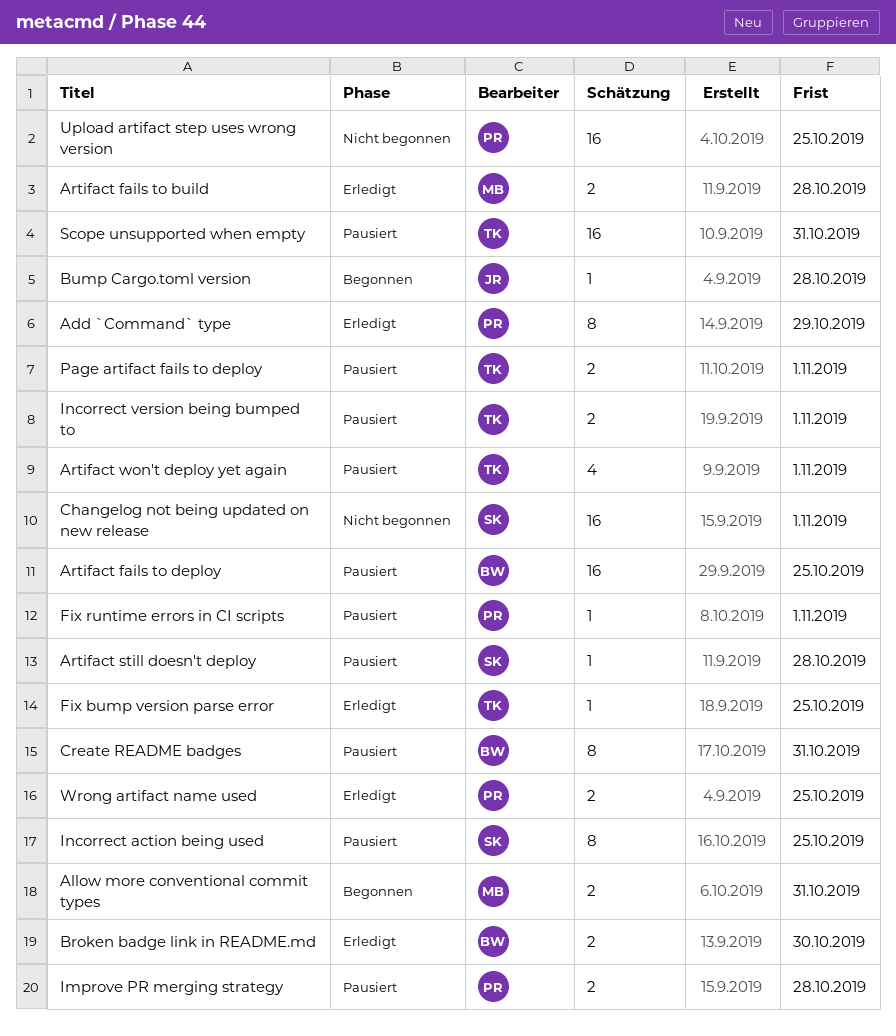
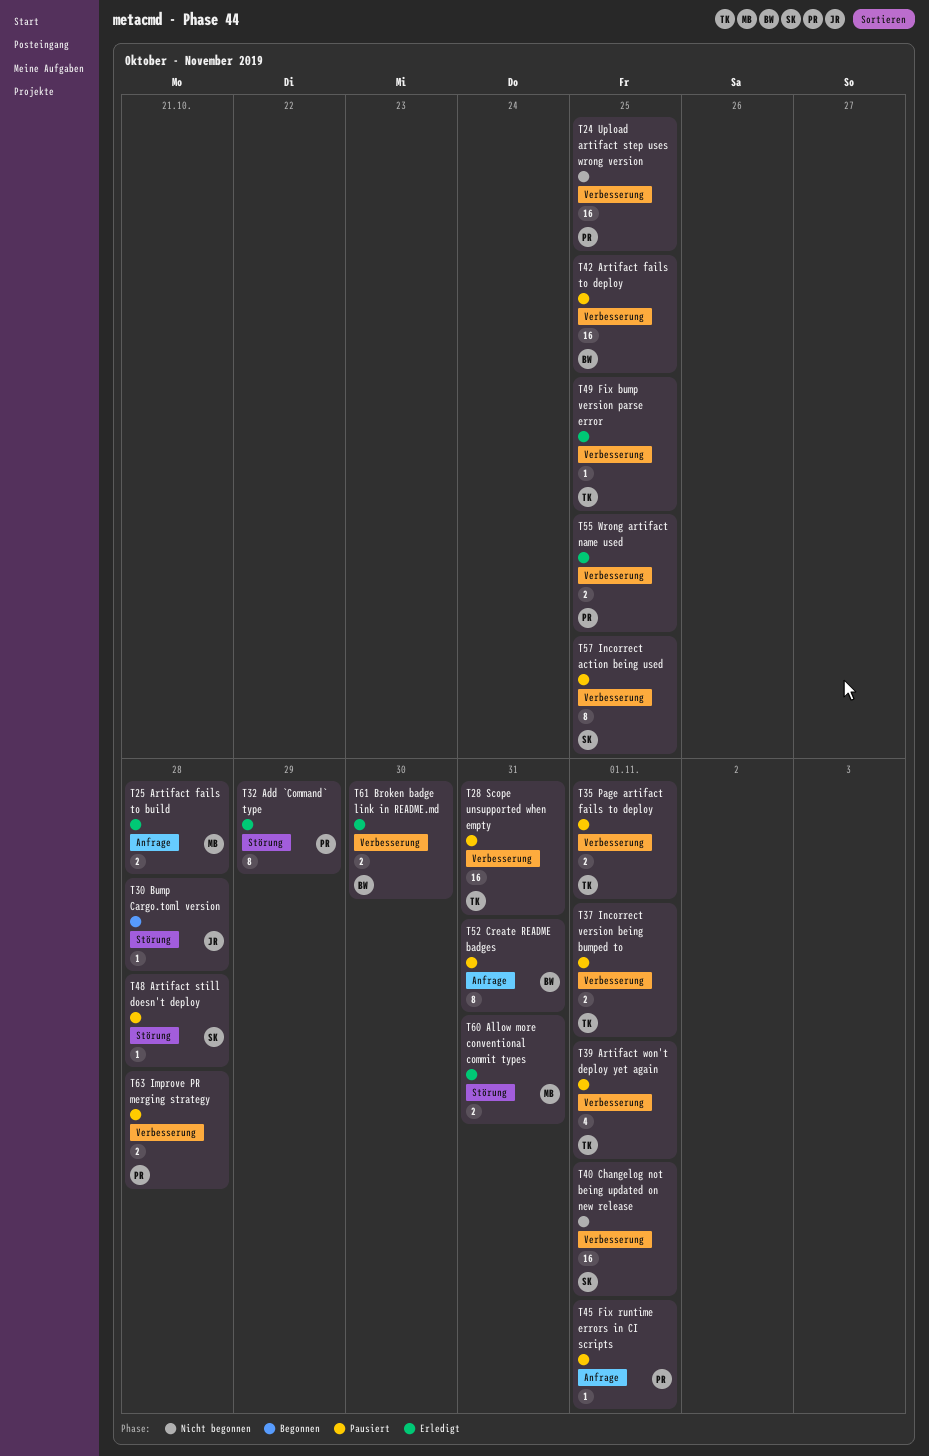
Allow more conventional commit types, status: Begonnen -> Erledigt

